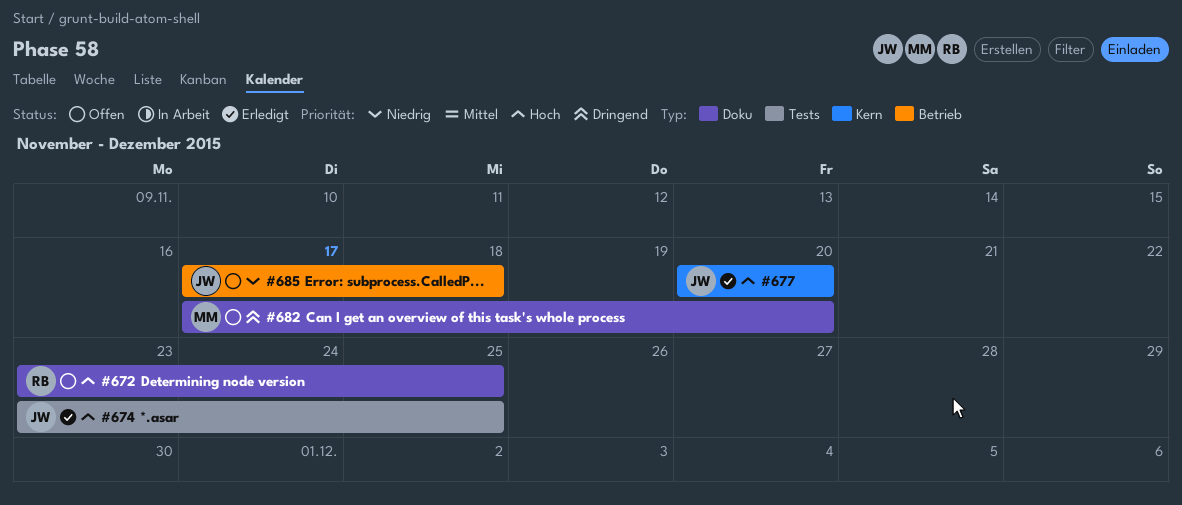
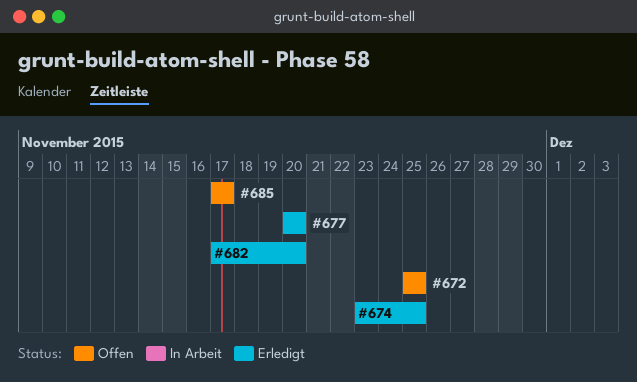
#672, start: Nov 23 -> Nov 25
#682, status: Offen -> Erledigt
#685, due: Nov 18 -> Nov 17

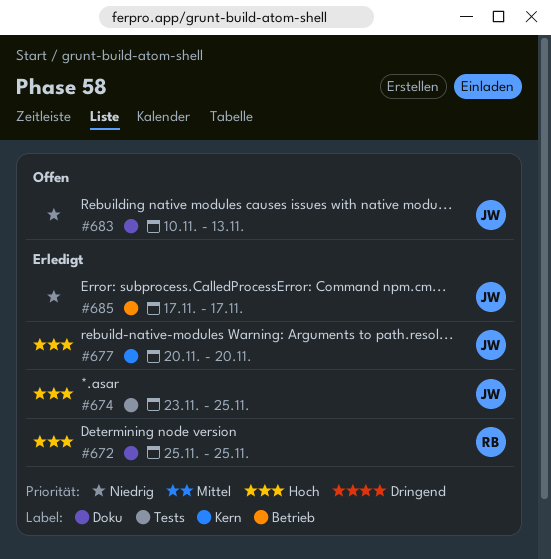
#672, status: Offen -> Erledigt
#682: present -> none
#683: none -> present
#685, status: Offen -> Erledigt

